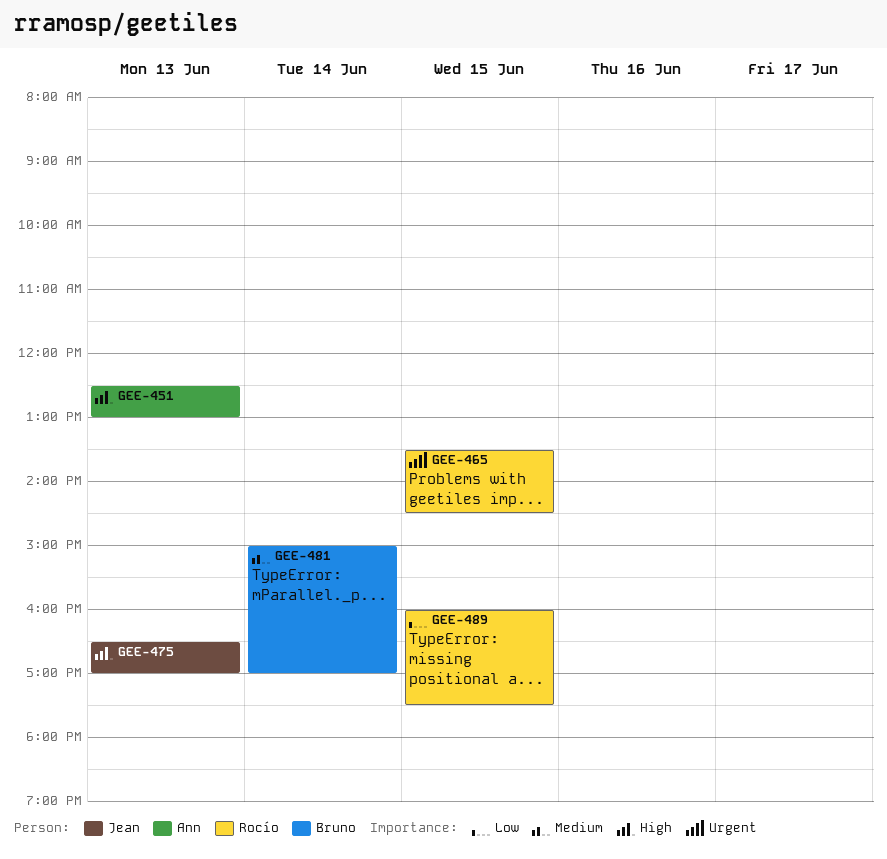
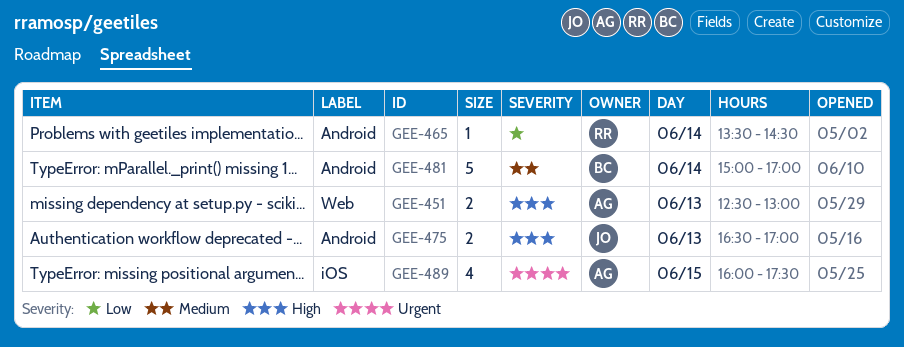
GEE-465, priority: Urgent -> Low
GEE-465, day: Jun 15 -> Jun 14
GEE-489, owner: Rocío -> Ann
GEE-489, priority: Low -> Urgent

